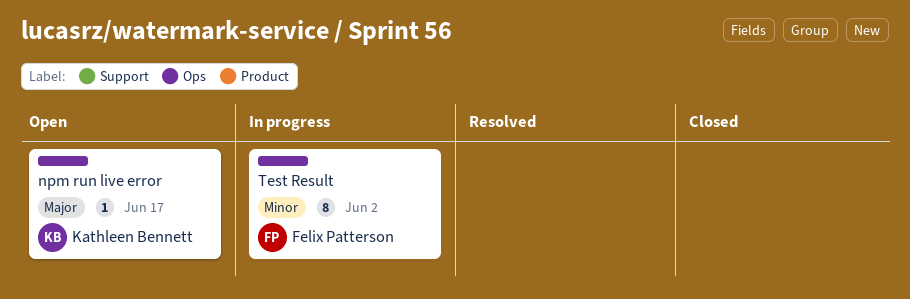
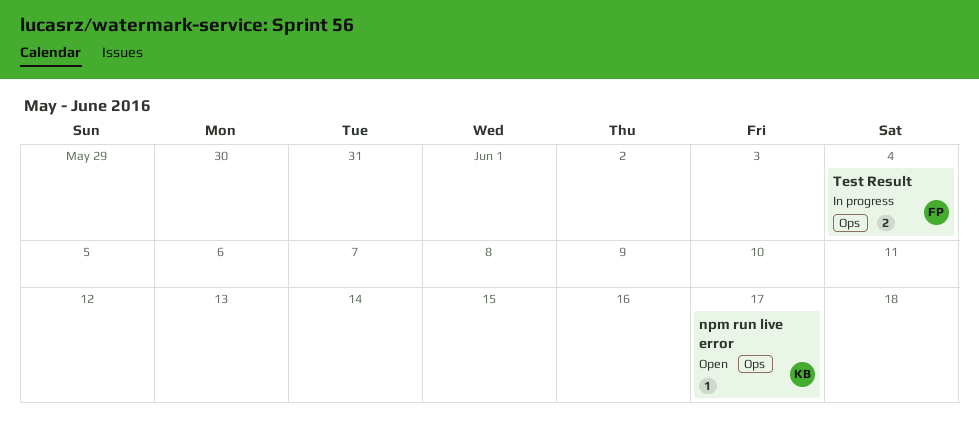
Test Result, estimate: 8 -> 2
Test Result, due: Jun 2 -> Jun 4

